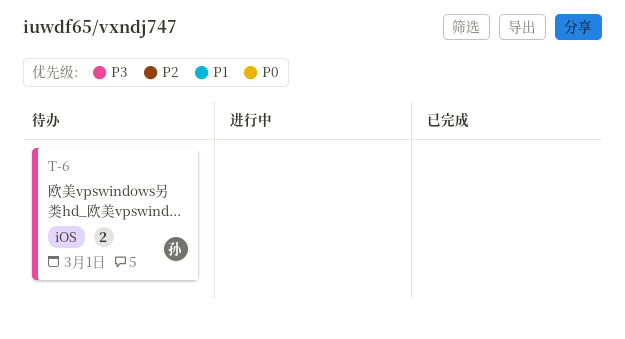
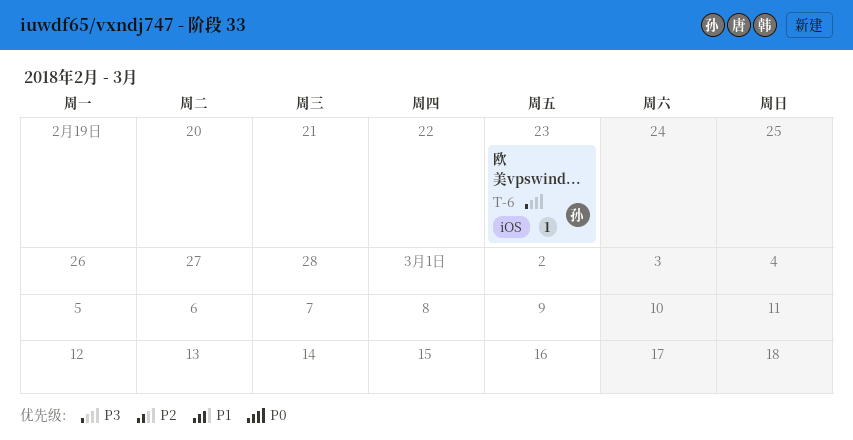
T-6, estimate: 2 -> 1
T-6, due: Mar 1 -> Feb 23

